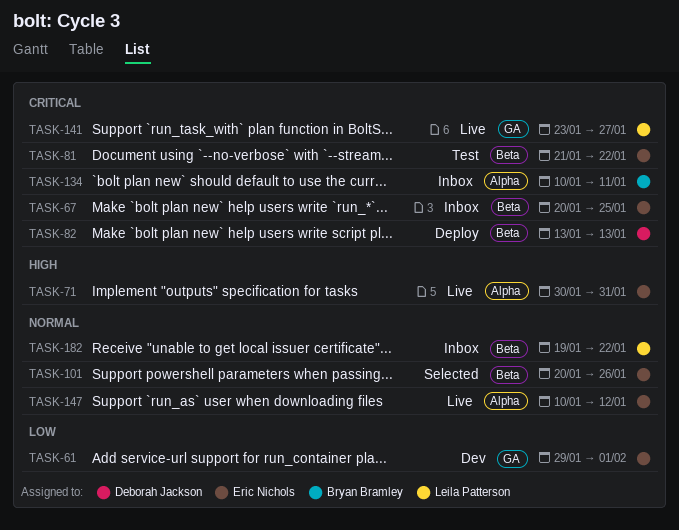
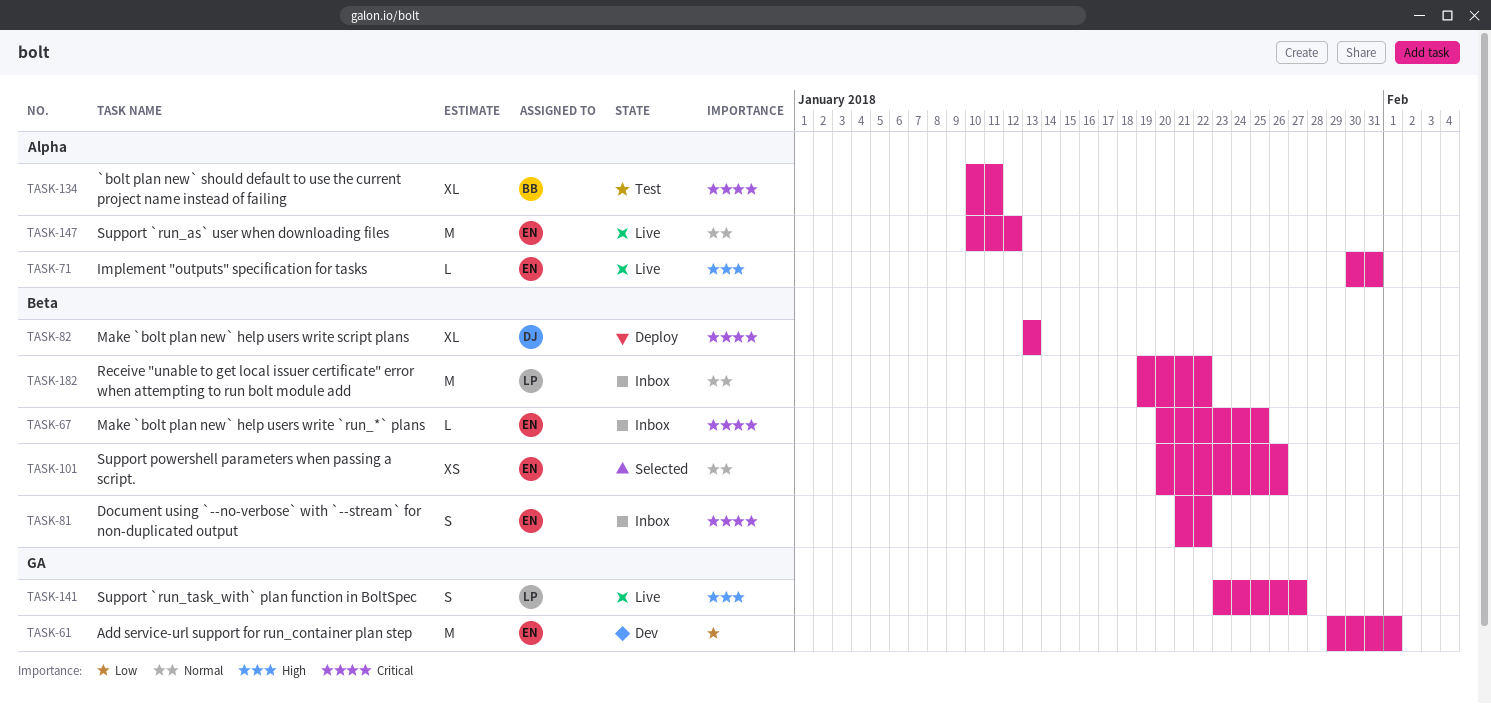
TASK-81, status: Test -> Inbox
TASK-134, status: Inbox -> Test
TASK-141, priority: Critical -> High

